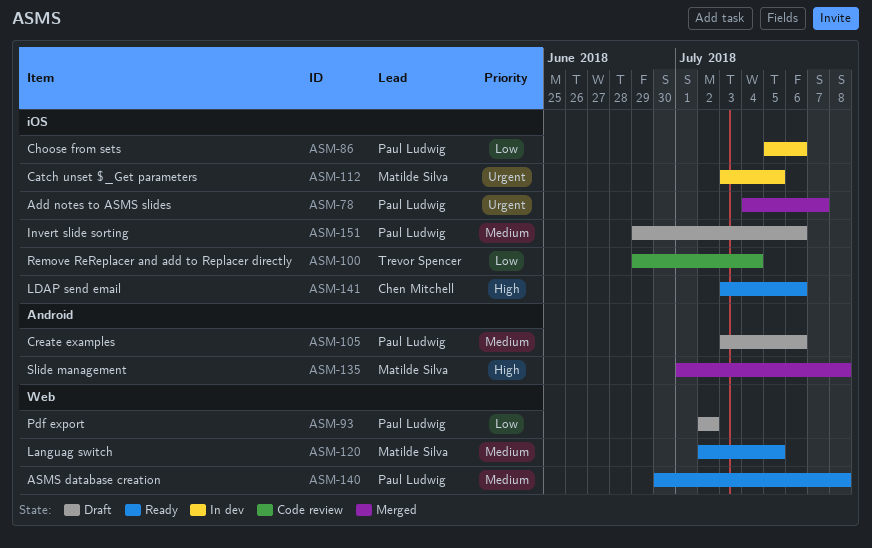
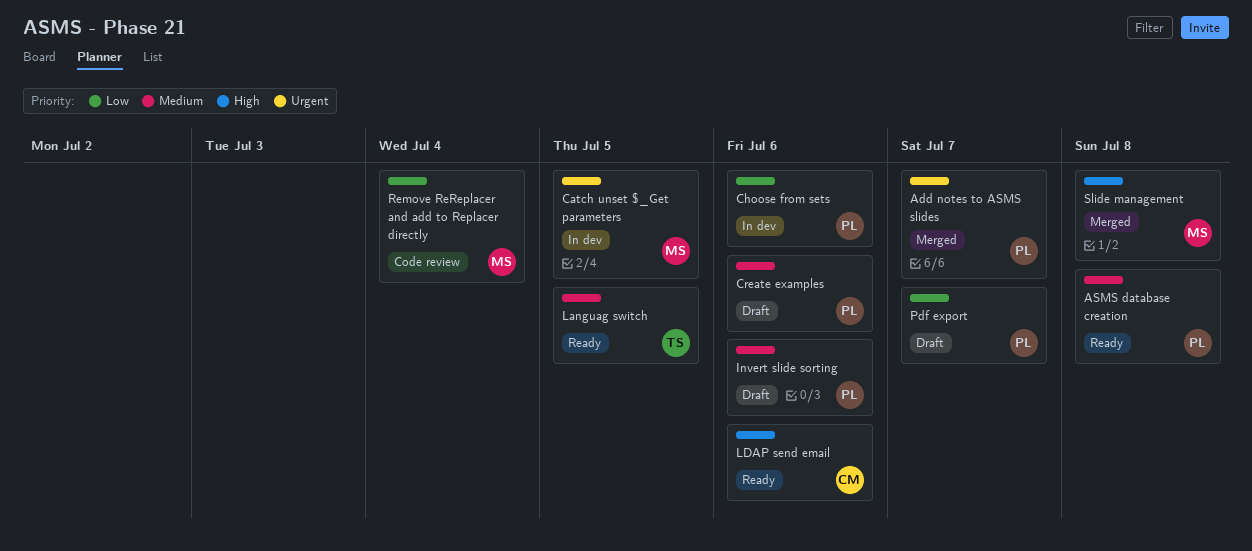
Languag switch, owner: Matilde Silva -> Trevor Spencer
Pdf export, due: Jul 2 -> Jul 7
Remove ReReplacer and add to Replacer directly, owner: Trevor Spencer -> Matilde Silva

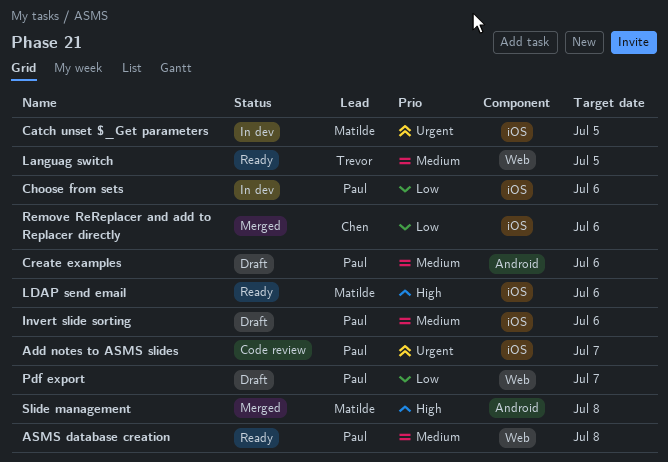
Add notes to ASMS slides, status: Merged -> Code review
LDAP send email, owner: Chen -> Matilde
Remove ReReplacer and add to Replacer directly, status: Code review -> Merged
Remove ReReplacer and add to Replacer directly, owner: Matilde -> Chen
Remove ReReplacer and add to Replacer directly, due: Jul 4 -> Jul 6

